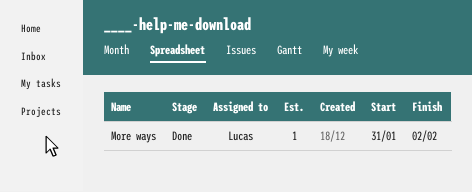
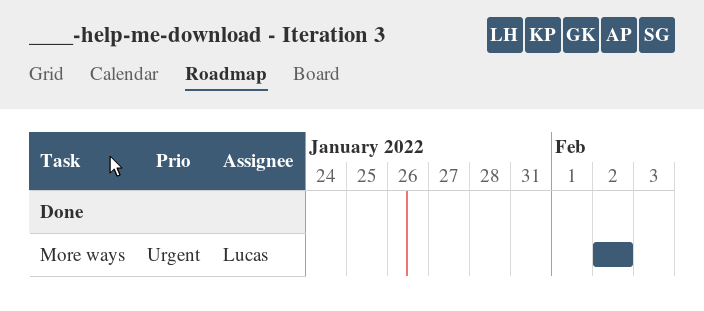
More ways, start: Jan 31 -> Feb 2

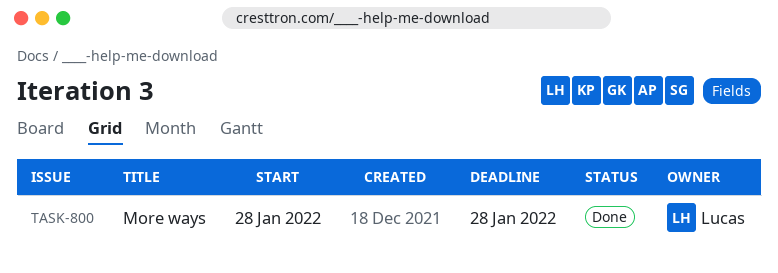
More ways, start: Feb 2 -> Jan 28
More ways, due: Feb 2 -> Jan 28

